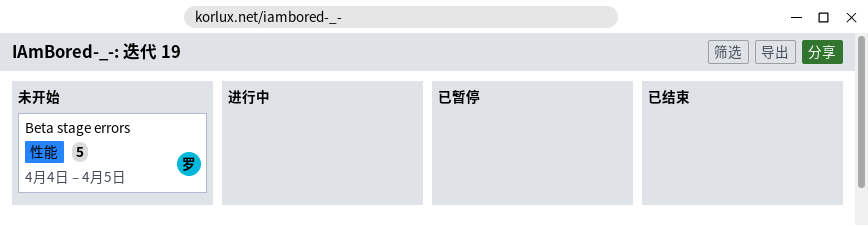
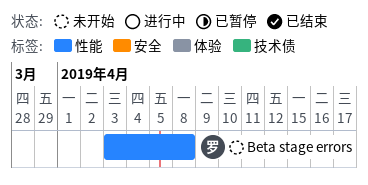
Beta stage errors, start: Apr 4 -> Apr 3
Beta stage errors, due: Apr 5 -> Apr 8

